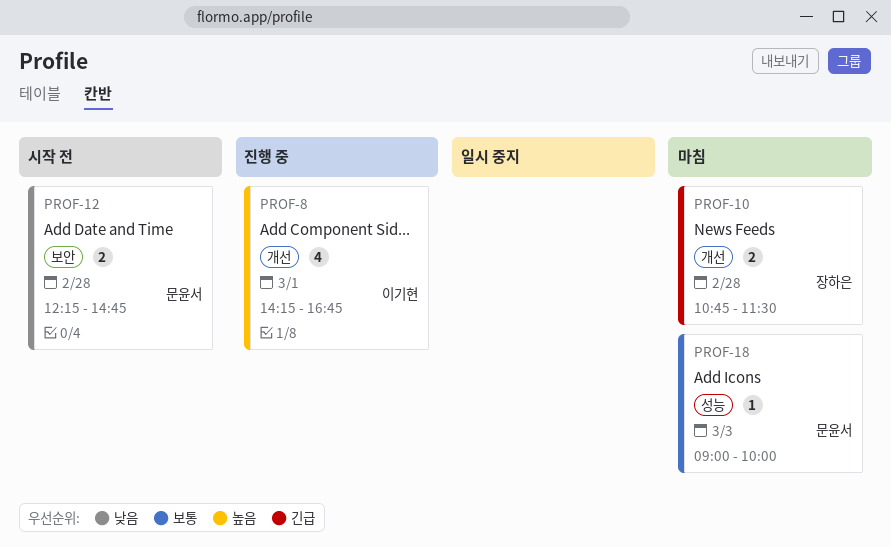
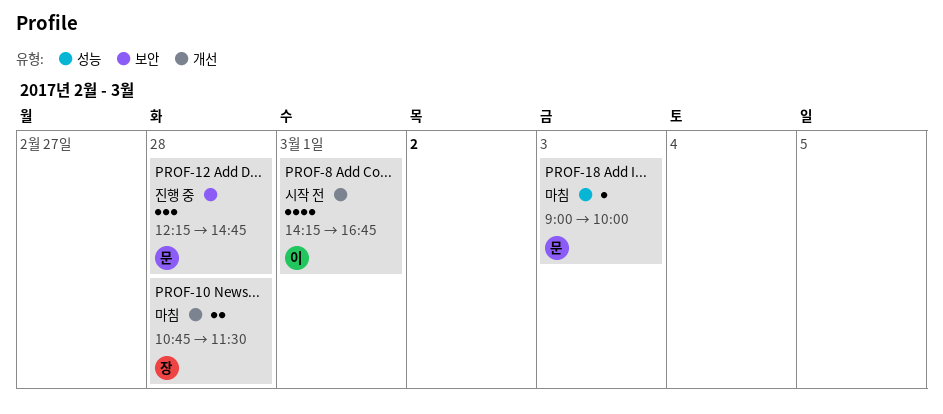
PROF-8, status: 진행 중 -> 시작 전
PROF-12, status: 시작 전 -> 진행 중
PROF-12, estimate: 2 -> 3

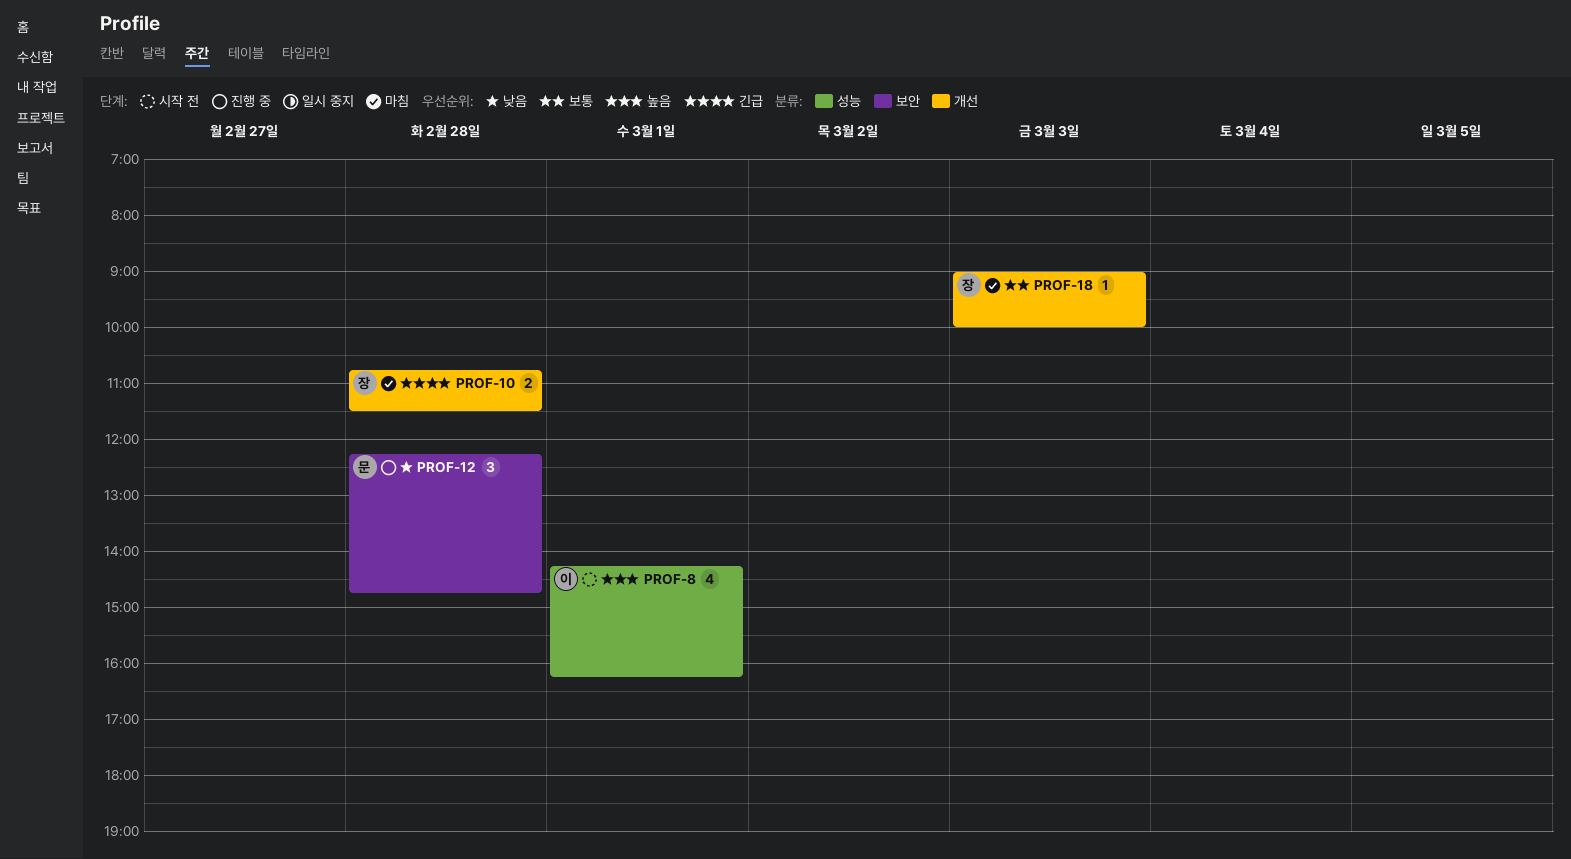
PROF-8, label: 개선 -> 성능
PROF-8, ends: 16:45 -> 16:15
PROF-18, owner: 문 -> 장
PROF-18, label: 성능 -> 개선

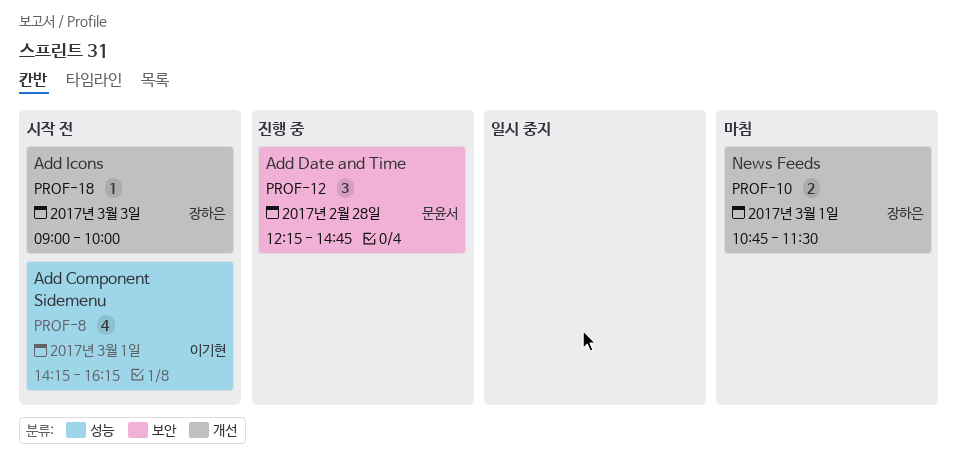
PROF-10, day: Feb 28 -> Mar 1
PROF-18, status: 마침 -> 시작 전

